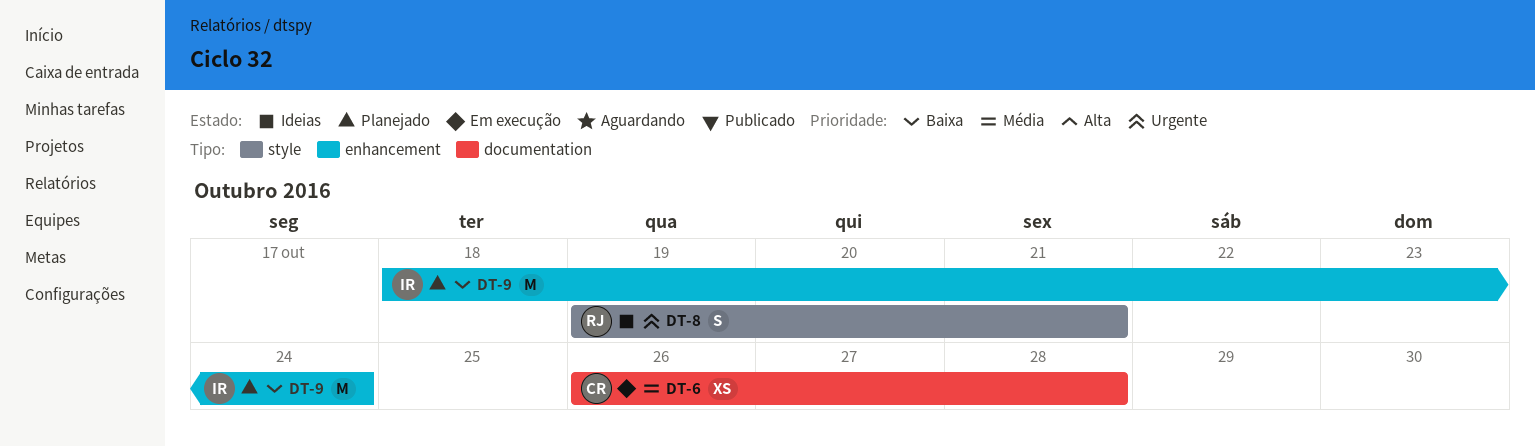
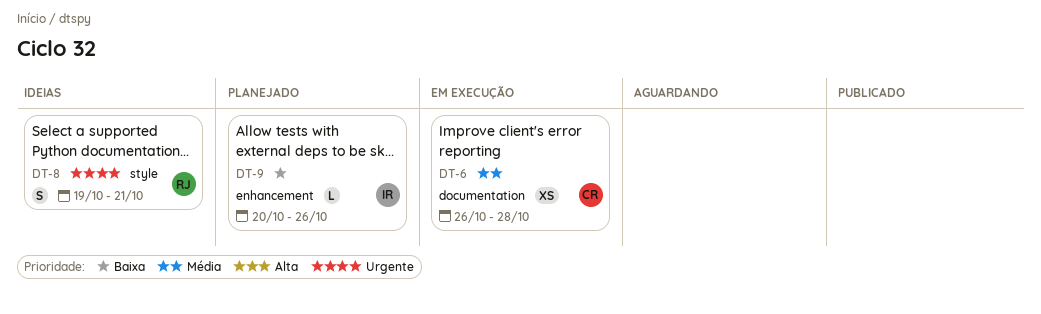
DT-9, estimate: M -> L
DT-9, start: Oct 18 -> Oct 20
DT-9, due: Oct 24 -> Oct 26

